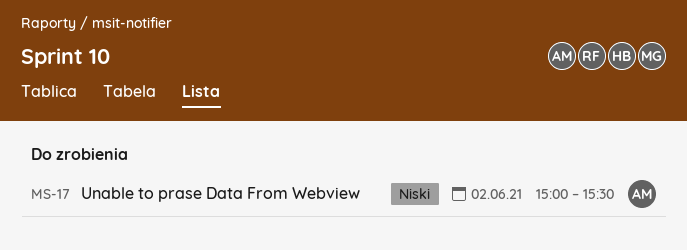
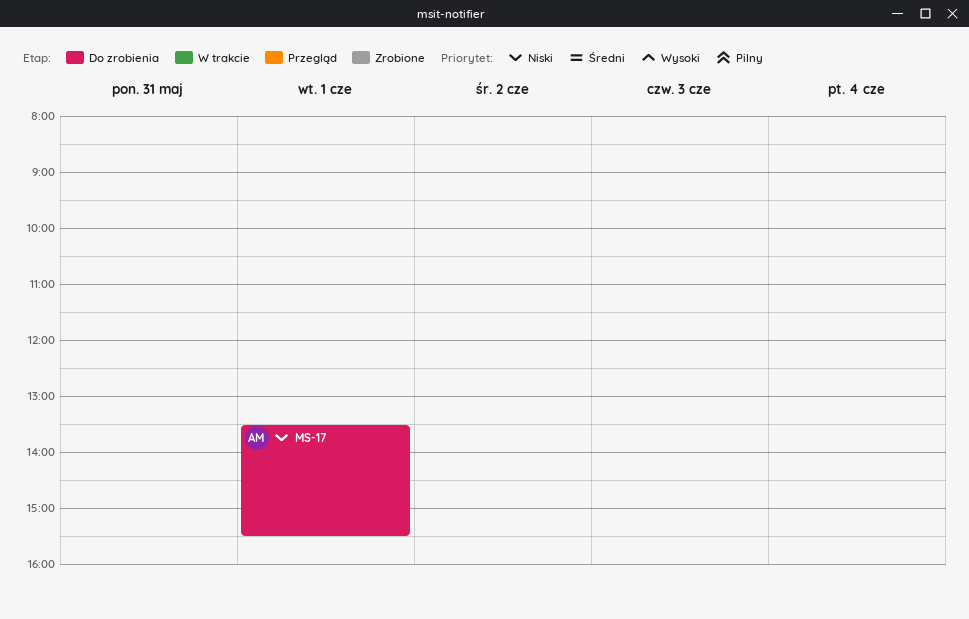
MS-17, day: Jun 2 -> Jun 1
MS-17, begins: 15:00 -> 13:30

